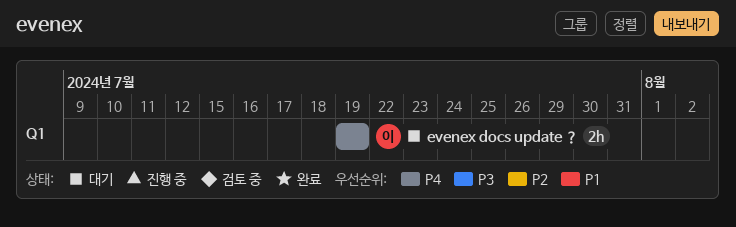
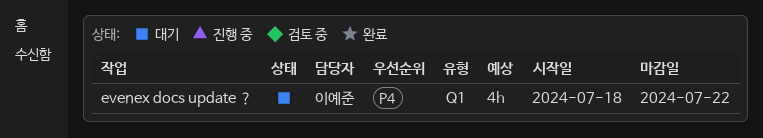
evenex docs update ？, estimate: 2h -> 4h
evenex docs update ？, start: Jul 19 -> Jul 18
evenex docs update ？, due: Jul 19 -> Jul 22

